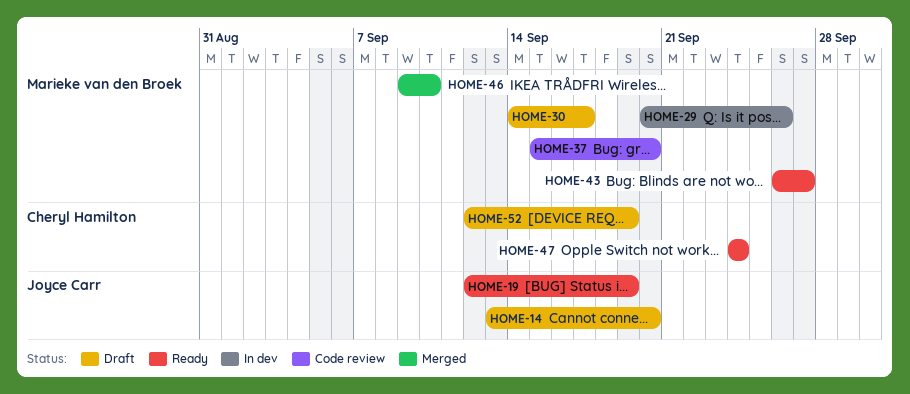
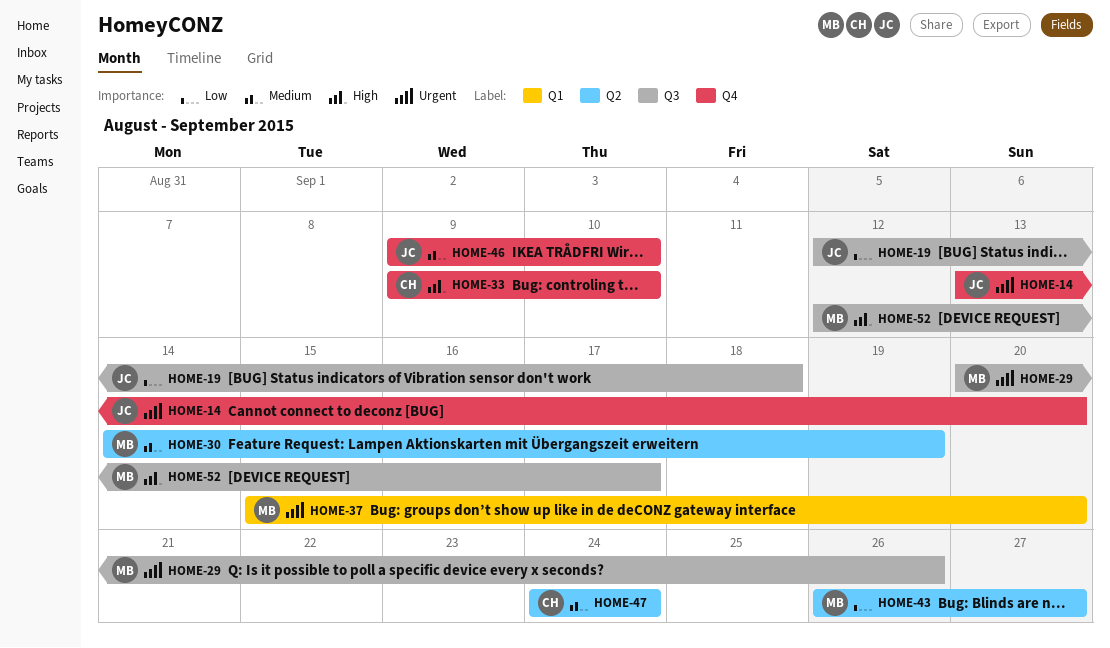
HOME-19, due: Sep 19 -> Sep 18
HOME-30, due: Sep 17 -> Sep 19
HOME-33: none -> present
HOME-46, owner: Marieke van den Broek -> Joyce Carr
HOME-52, owner: Cheryl Hamilton -> Marieke van den Broek
HOME-52, due: Sep 19 -> Sep 17

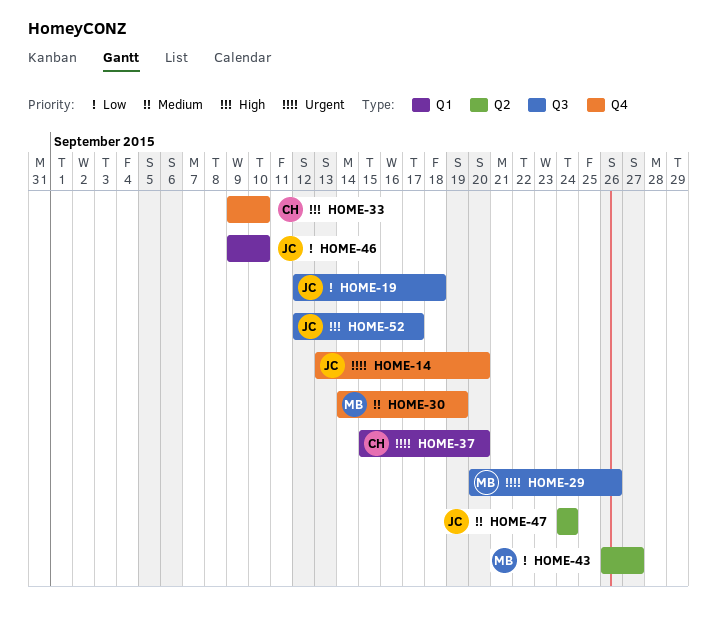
HOME-30, label: Q2 -> Q4
HOME-37, owner: MB -> CH
HOME-46, priority: Medium -> Low
HOME-46, label: Q4 -> Q1
HOME-47, owner: CH -> JC
HOME-52, owner: MB -> JC

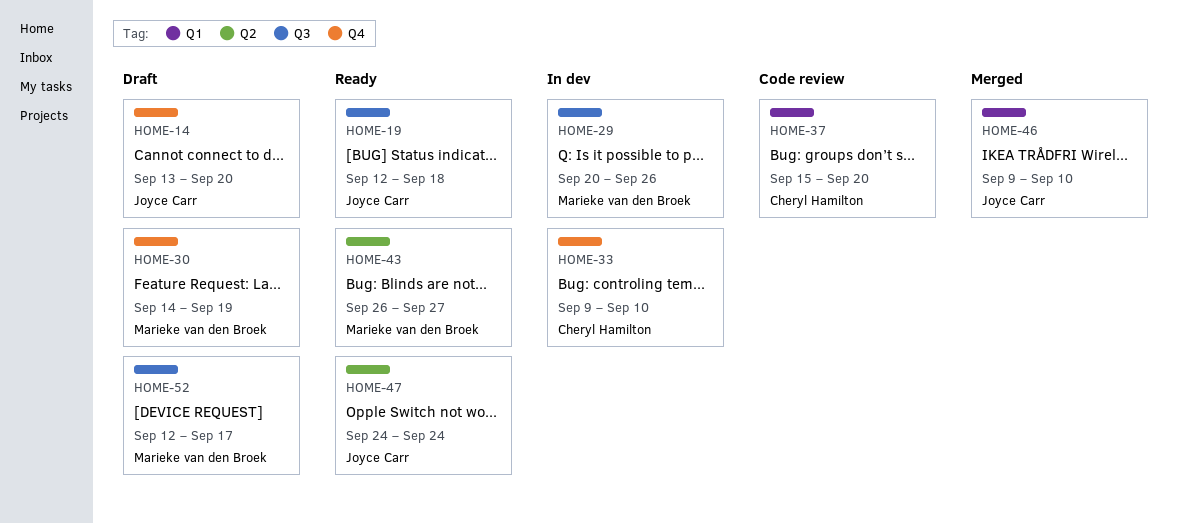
HOME-52, owner: Joyce Carr -> Marieke van den Broek

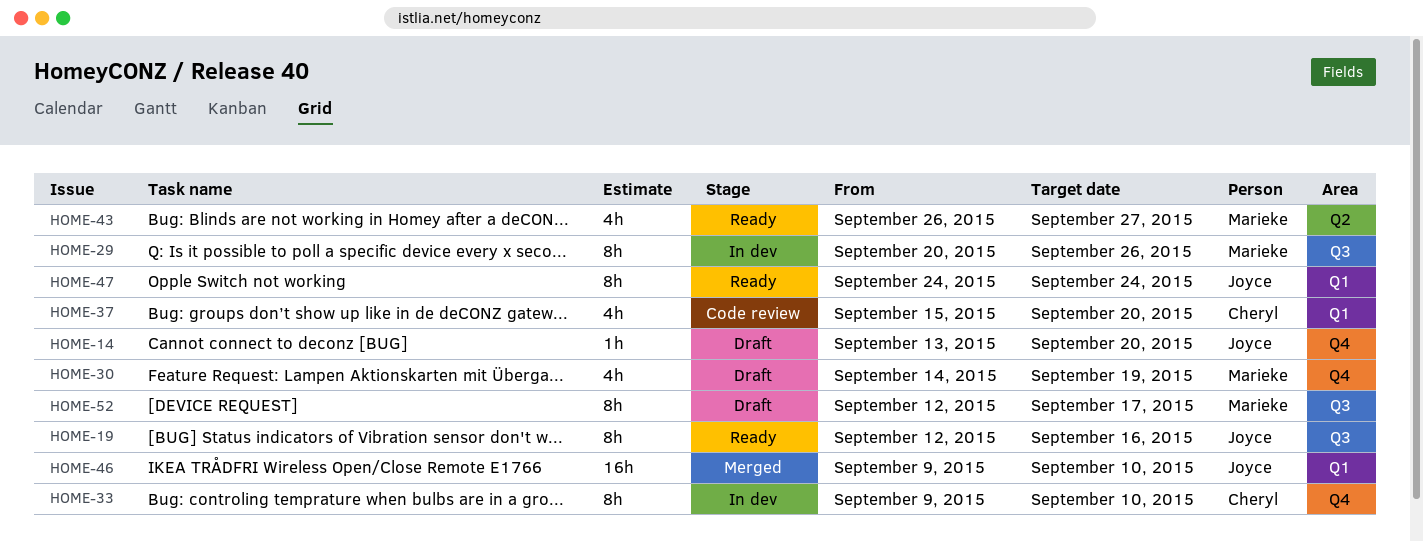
HOME-19, due: Sep 18 -> Sep 16
HOME-47, label: Q2 -> Q1

